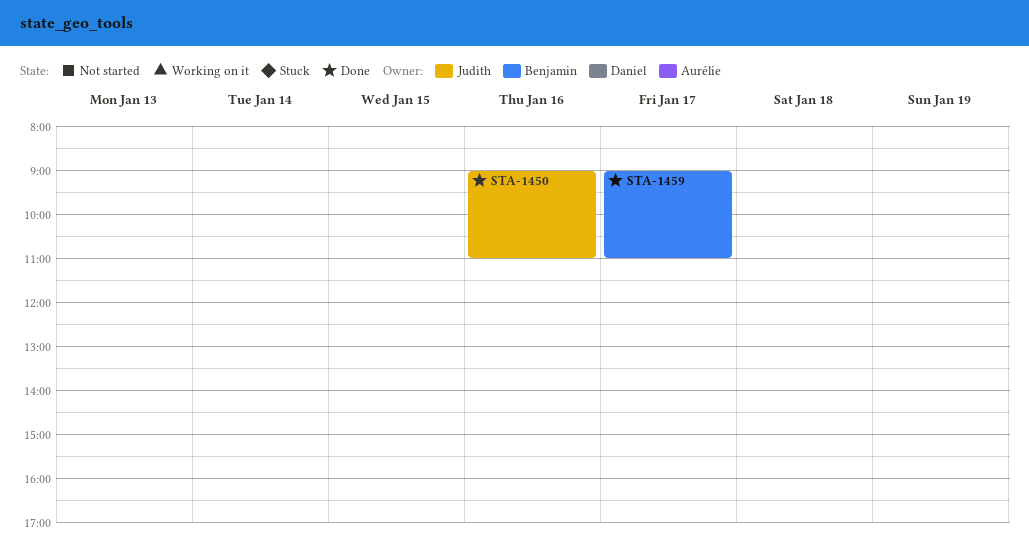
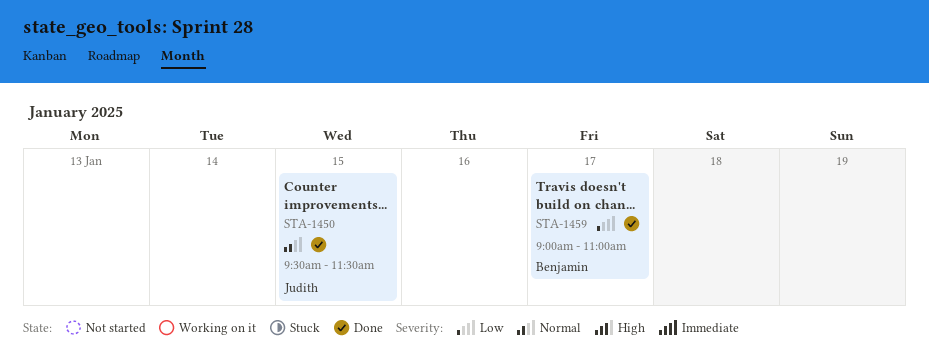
STA-1450, day: Jan 16 -> Jan 15
STA-1450, begins: 09:00 -> 09:30
STA-1450, ends: 11:00 -> 11:30

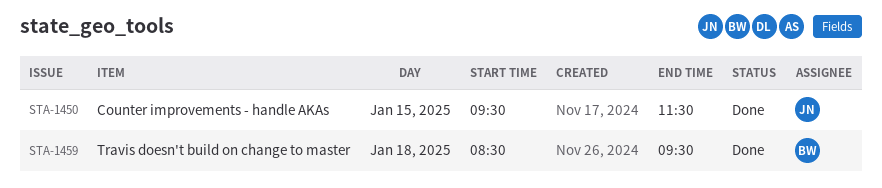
STA-1459, day: Jan 17 -> Jan 18
STA-1459, begins: 09:00 -> 08:30
STA-1459, ends: 11:00 -> 09:30

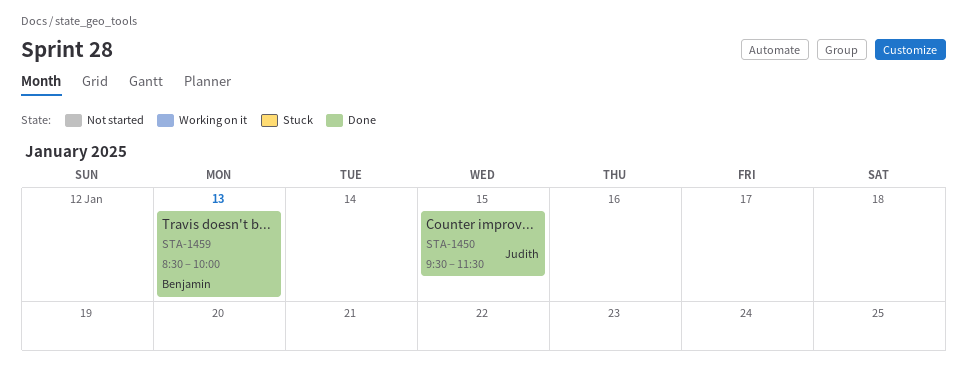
STA-1459, day: Jan 18 -> Jan 13
STA-1459, ends: 09:30 -> 10:00

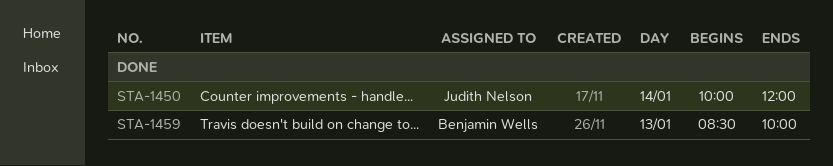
STA-1450, day: Jan 15 -> Jan 14
STA-1450, begins: 09:30 -> 10:00
STA-1450, ends: 11:30 -> 12:00

